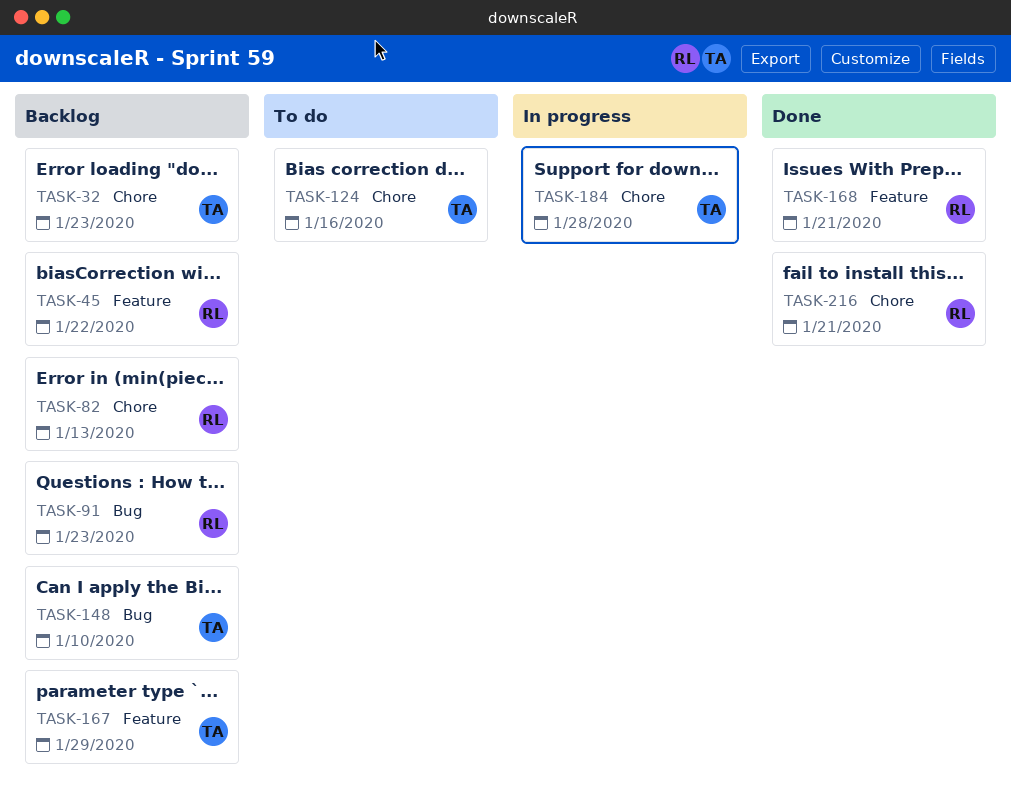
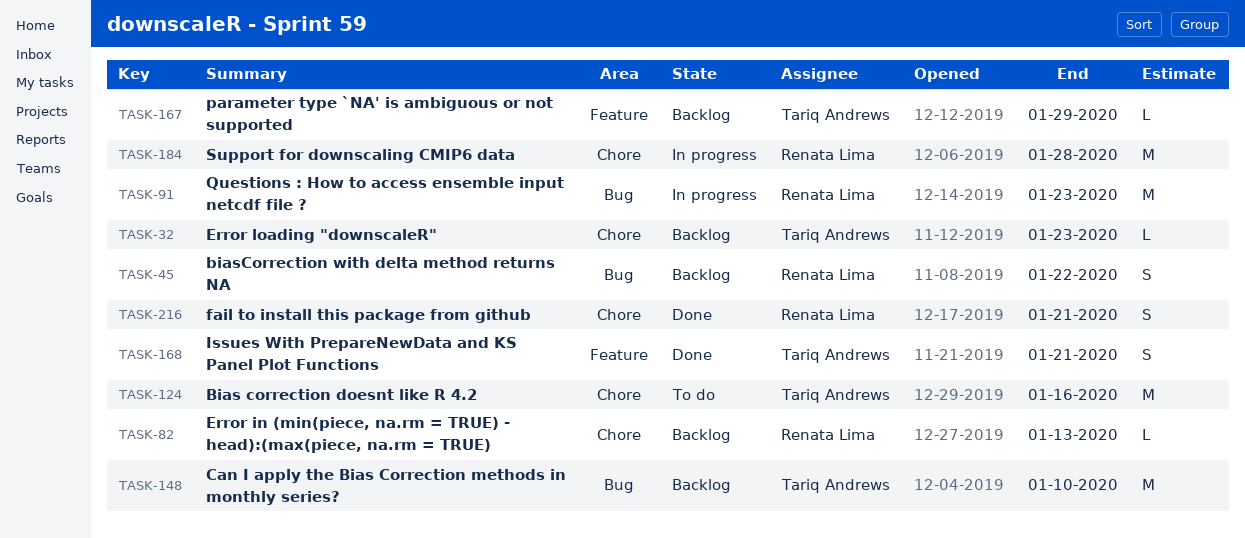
TASK-45, label: Feature -> Bug
TASK-91, status: Backlog -> In progress
TASK-168, owner: Renata Lima -> Tariq Andrews
TASK-184, owner: Tariq Andrews -> Renata Lima

